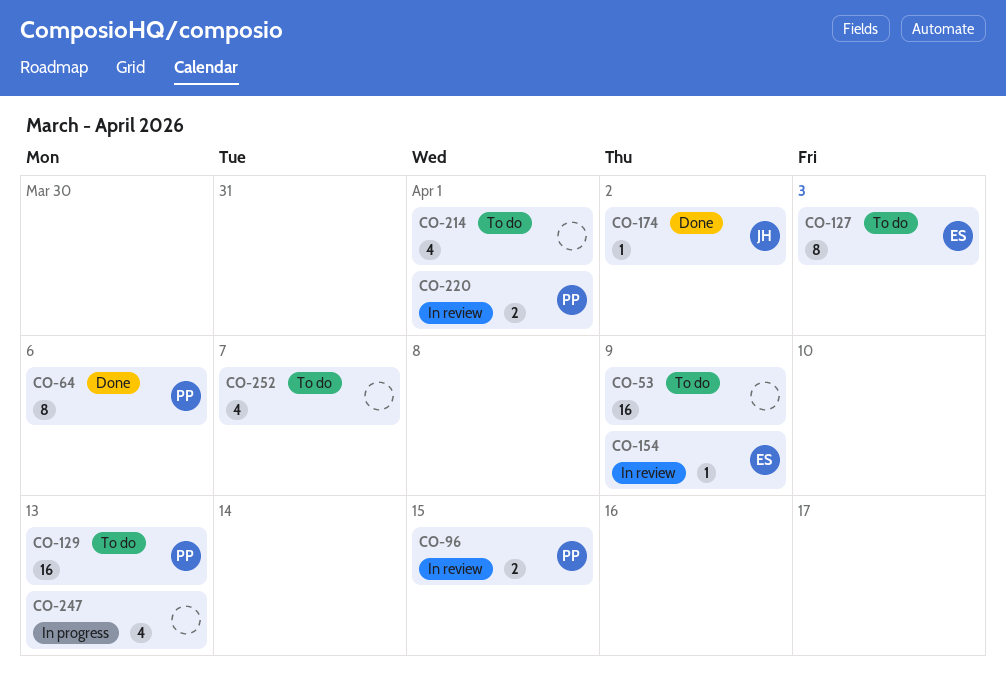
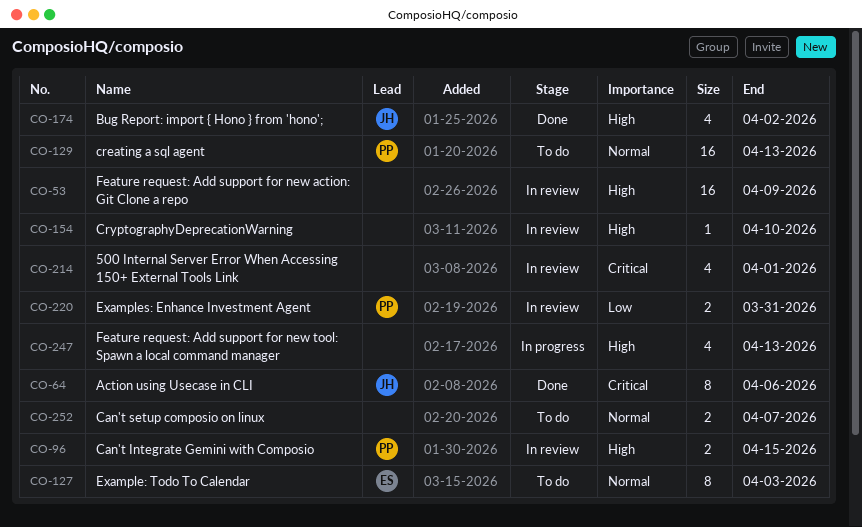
CO-53, status: To do -> In review
CO-64, owner: PP -> JH
CO-154, owner: ES -> none
CO-154, due: Apr 9 -> Apr 10
CO-174, estimate: 1 -> 4
CO-214, status: To do -> In review
CO-220, due: Apr 1 -> Mar 31
CO-252, estimate: 4 -> 2

